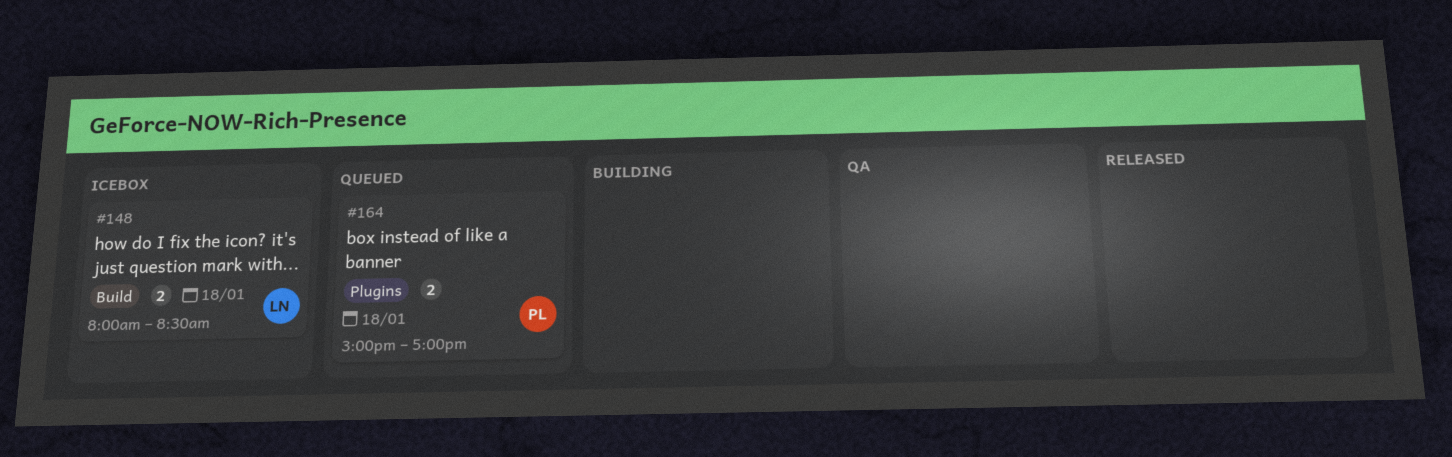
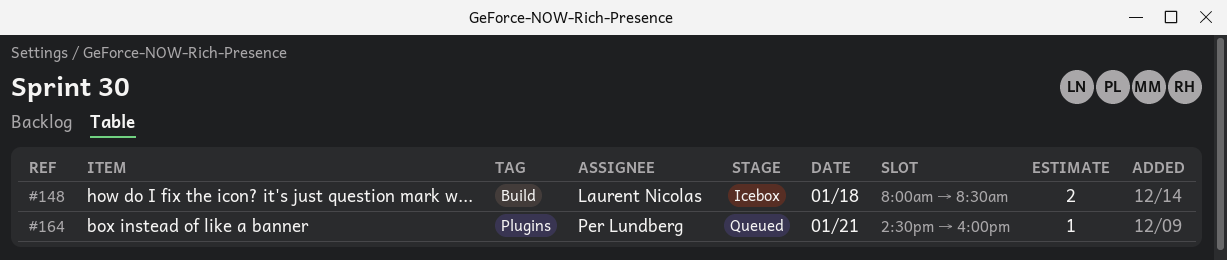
#164, estimate: 2 -> 1
#164, day: Jan 18 -> Jan 21
#164, begins: 15:00 -> 14:30
#164, ends: 17:00 -> 16:00

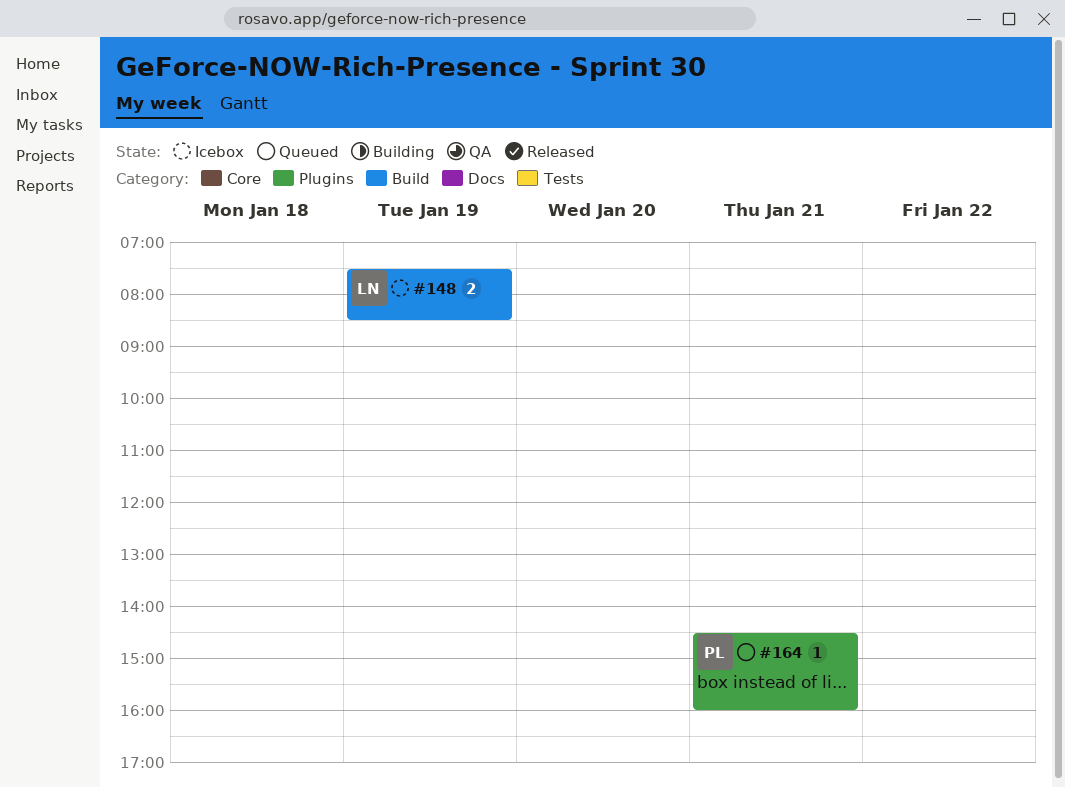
#148, day: Jan 18 -> Jan 19
#148, begins: 08:00 -> 07:30

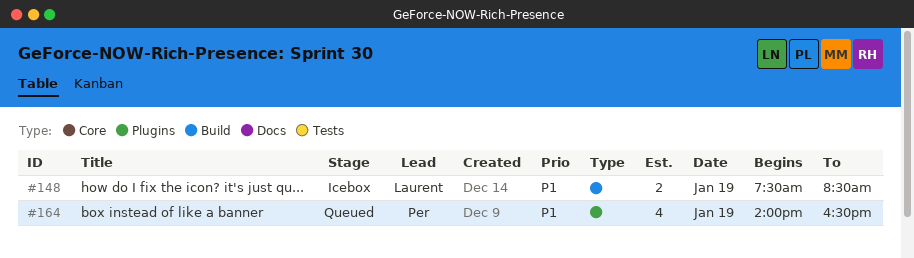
#164, estimate: 1 -> 4
#164, day: Jan 21 -> Jan 19
#164, begins: 14:30 -> 14:00
#164, ends: 16:00 -> 16:30

